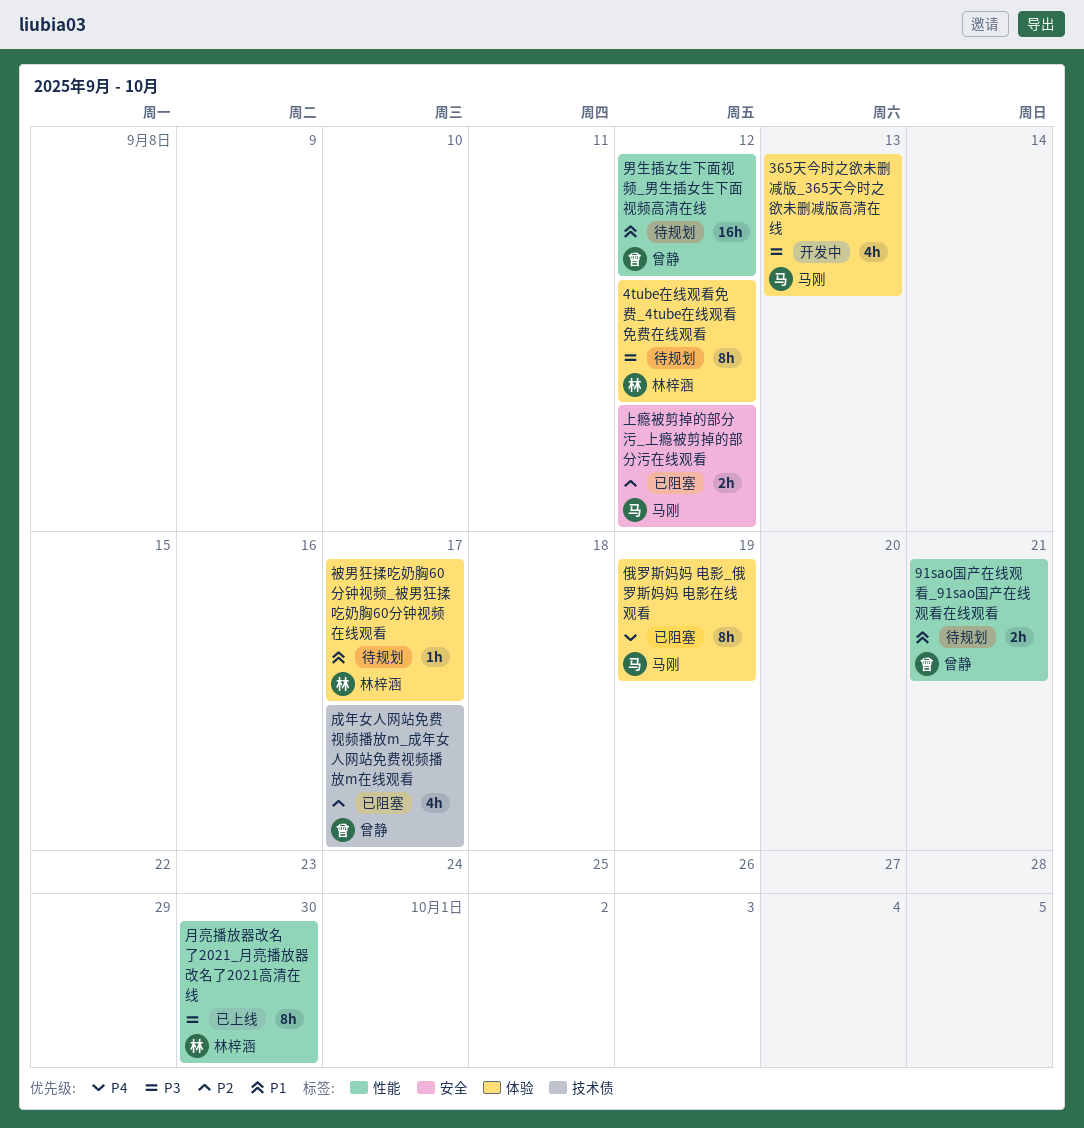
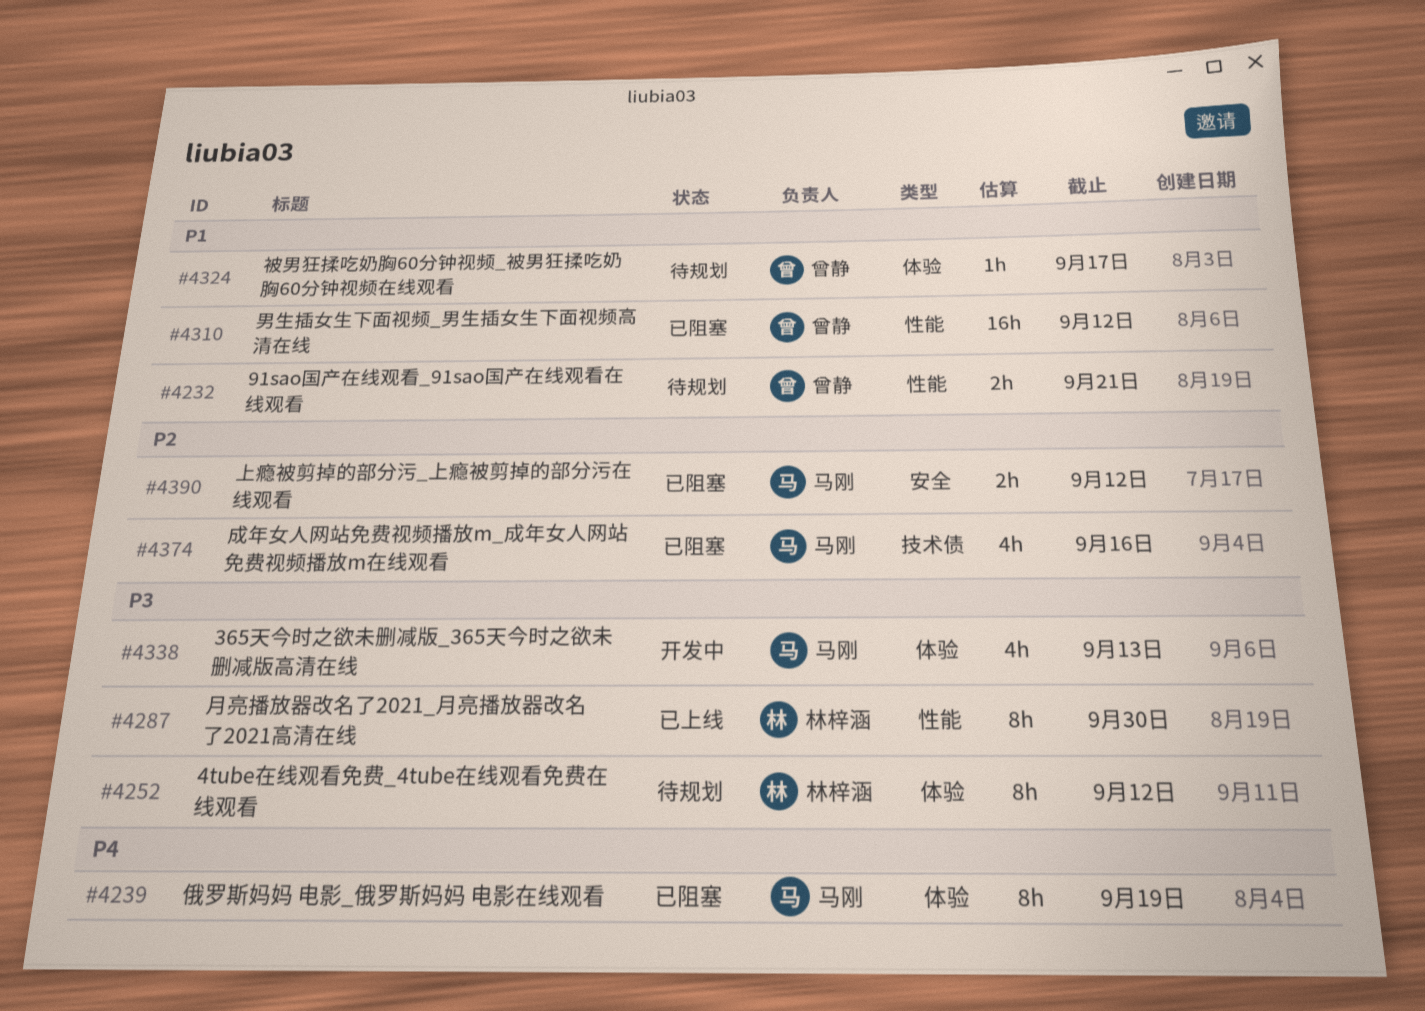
成年女人网站免费视频播放m_成年女人网站免费视频播放m在线观看, owner: 曾静 -> 马刚
成年女人网站免费视频播放m_成年女人网站免费视频播放m在线观看, due: Sep 17 -> Sep 16
男生插女生下面视频_男生插女生下面视频高清在线, status: 待规划 -> 已阻塞
被男狂揉吃奶胸60分钟视频_被男狂揉吃奶胸60分钟视频在线观看, owner: 林梓涵 -> 曾静

